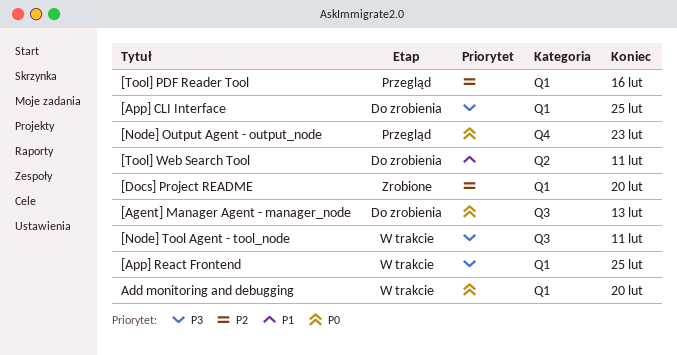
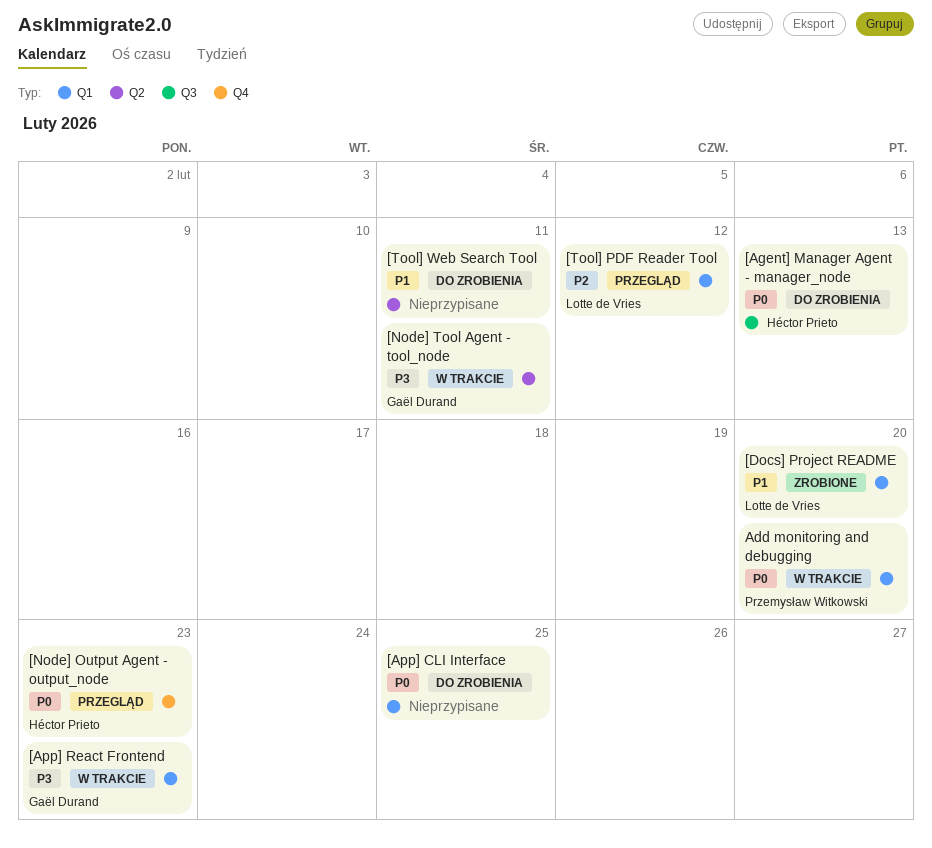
[App] CLI Interface, priority: P3 -> P0
[App] React Frontend, due: Feb 25 -> Feb 23
[Docs] Project README, priority: P2 -> P1
[Node] Tool Agent - tool_node, label: Q3 -> Q2
[Tool] PDF Reader Tool, due: Feb 16 -> Feb 12

